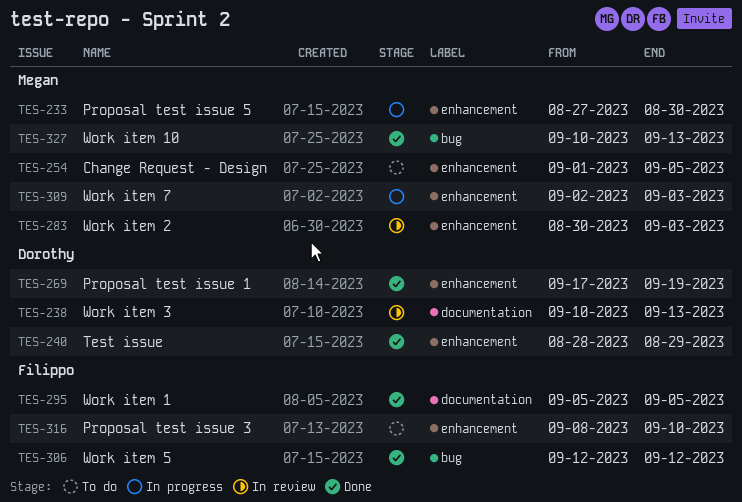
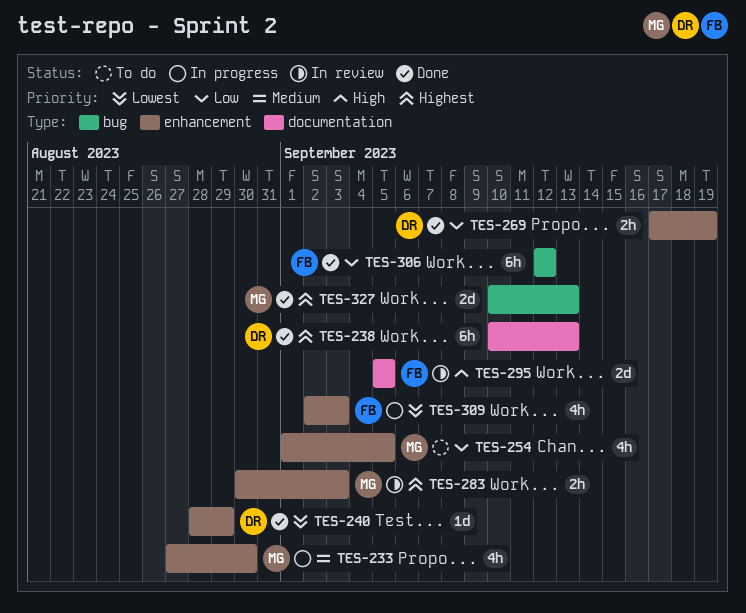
TES-238, status: In review -> Done
TES-295, status: Done -> In review
TES-309, owner: Megan -> Filippo
TES-316: present -> none

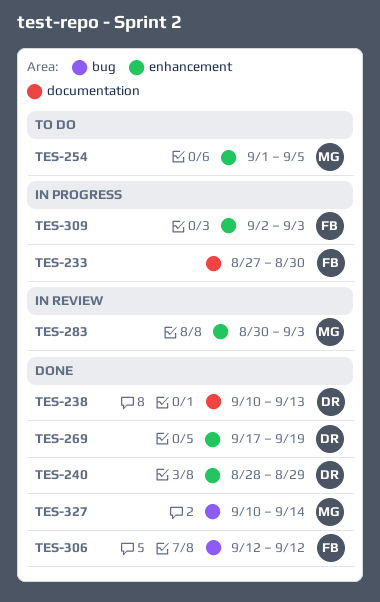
TES-233, owner: MG -> FB
TES-233, label: enhancement -> documentation
TES-295: present -> none
TES-327, due: Sep 13 -> Sep 14

